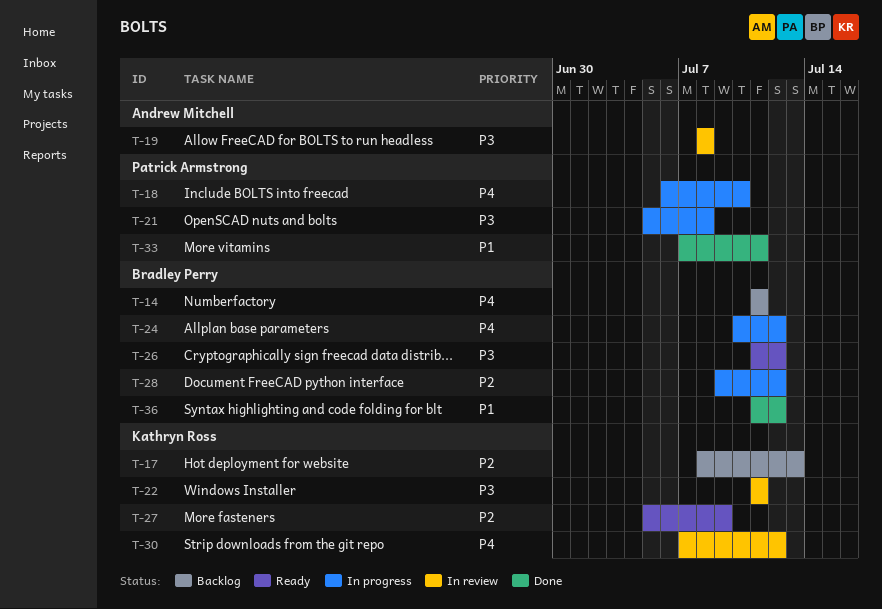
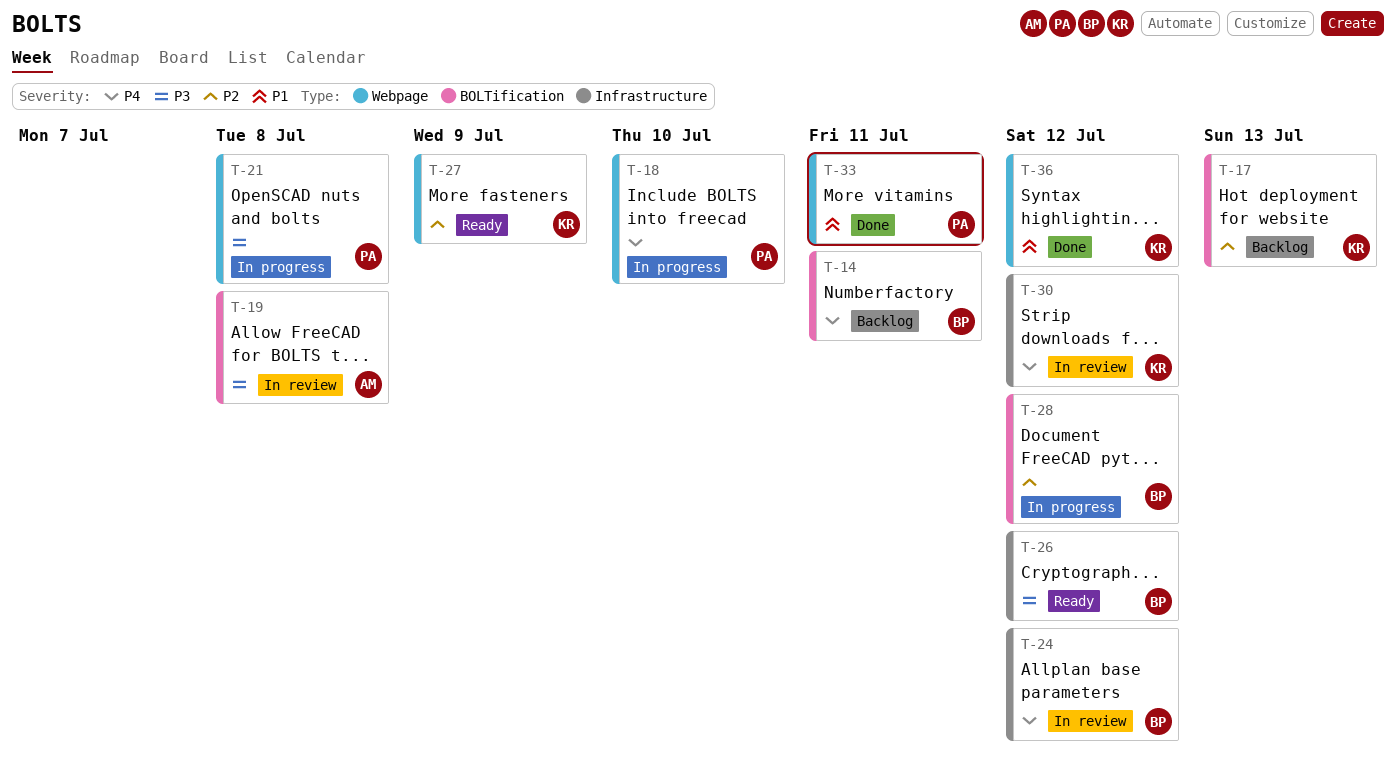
T-22: present -> none
T-24, status: In progress -> In review
T-36, owner: Bradley Perry -> Kathryn Ross

